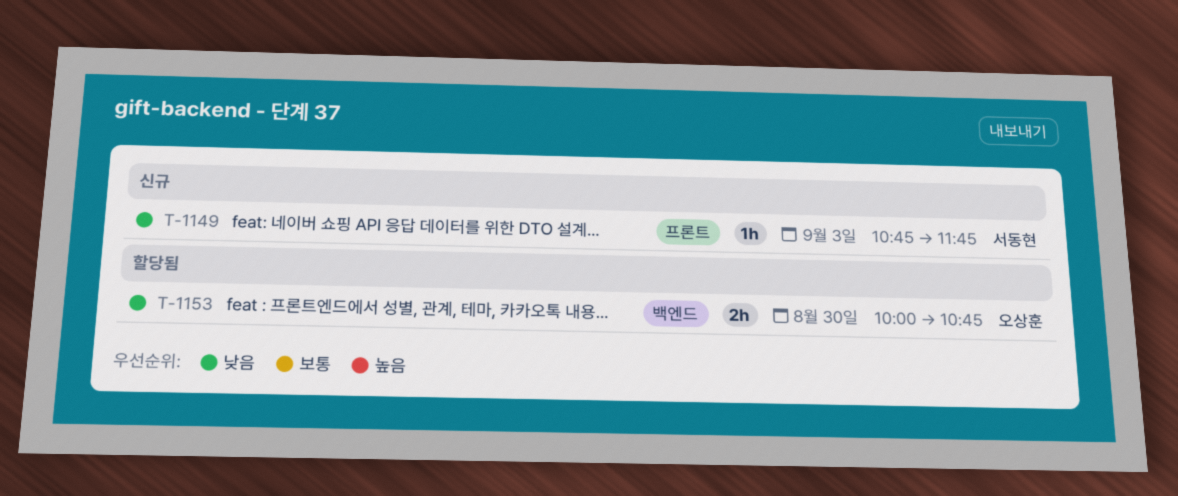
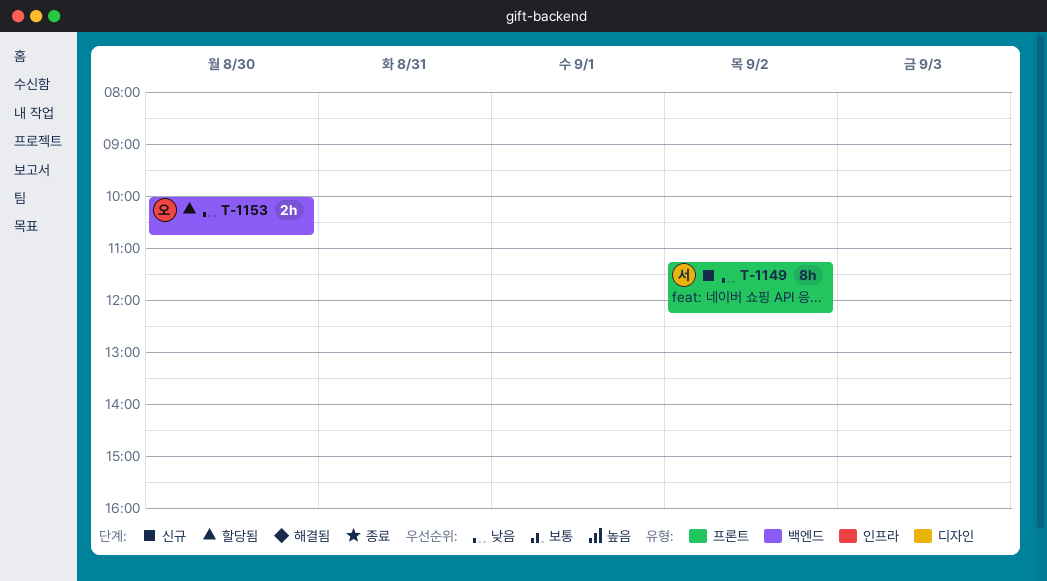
T-1149, estimate: 1h -> 8h
T-1149, day: Sep 3 -> Sep 2
T-1149, begins: 10:45 -> 11:15
T-1149, ends: 11:45 -> 12:15

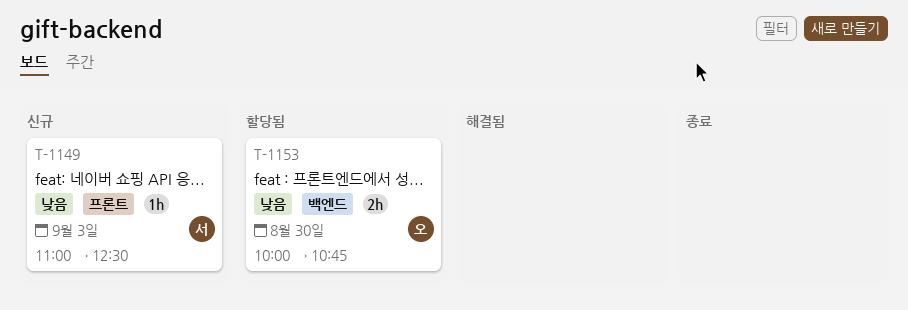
T-1149, estimate: 8h -> 1h
T-1149, day: Sep 2 -> Sep 3
T-1149, begins: 11:15 -> 11:00
T-1149, ends: 12:15 -> 12:30

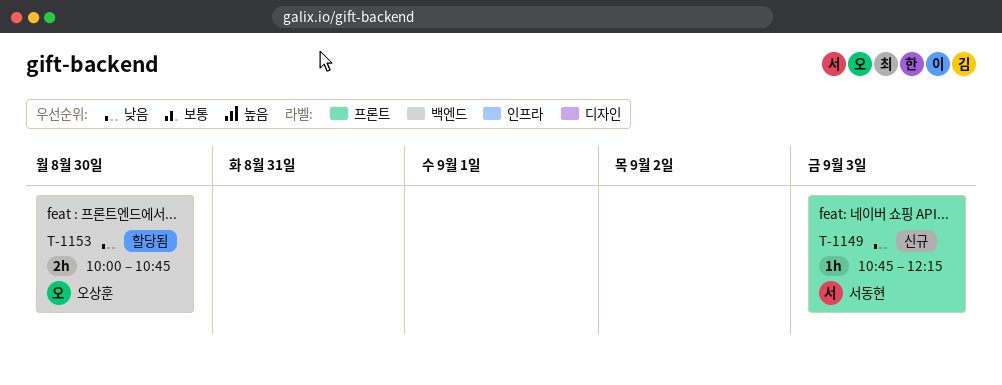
T-1149, begins: 11:00 -> 10:45
T-1149, ends: 12:30 -> 12:15

